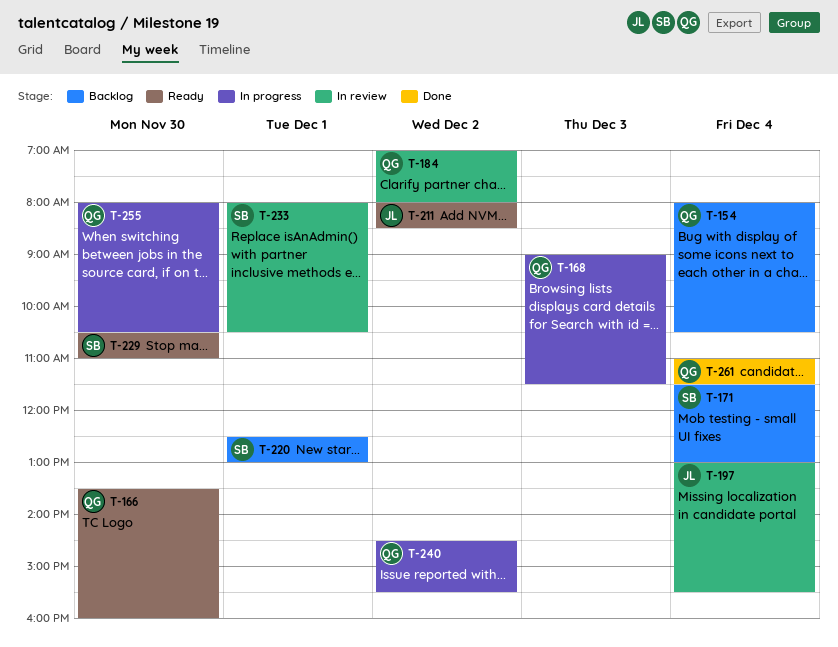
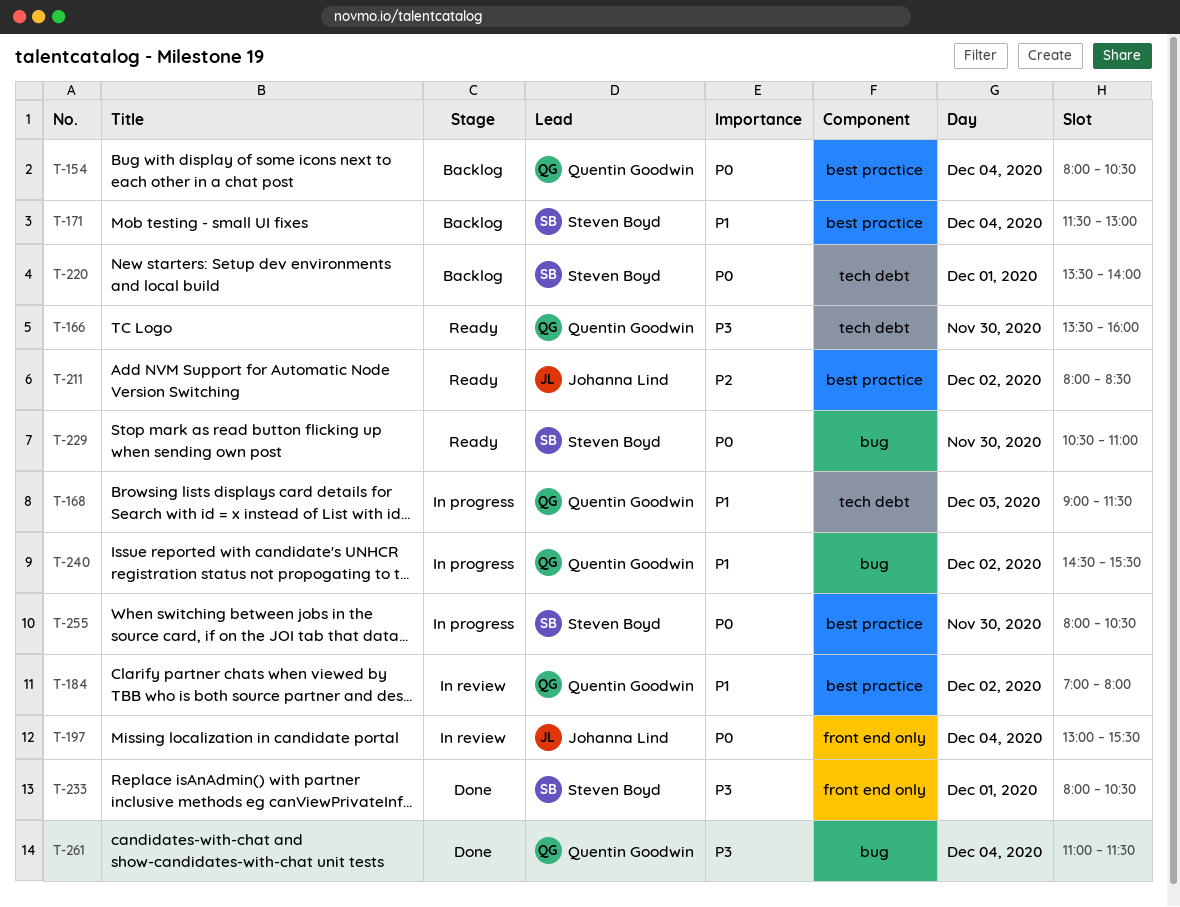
T-220, begins: 12:30 -> 13:30
T-220, ends: 13:00 -> 14:00
T-233, status: In review -> Done
T-255, owner: Quentin Goodwin -> Steven Boyd

